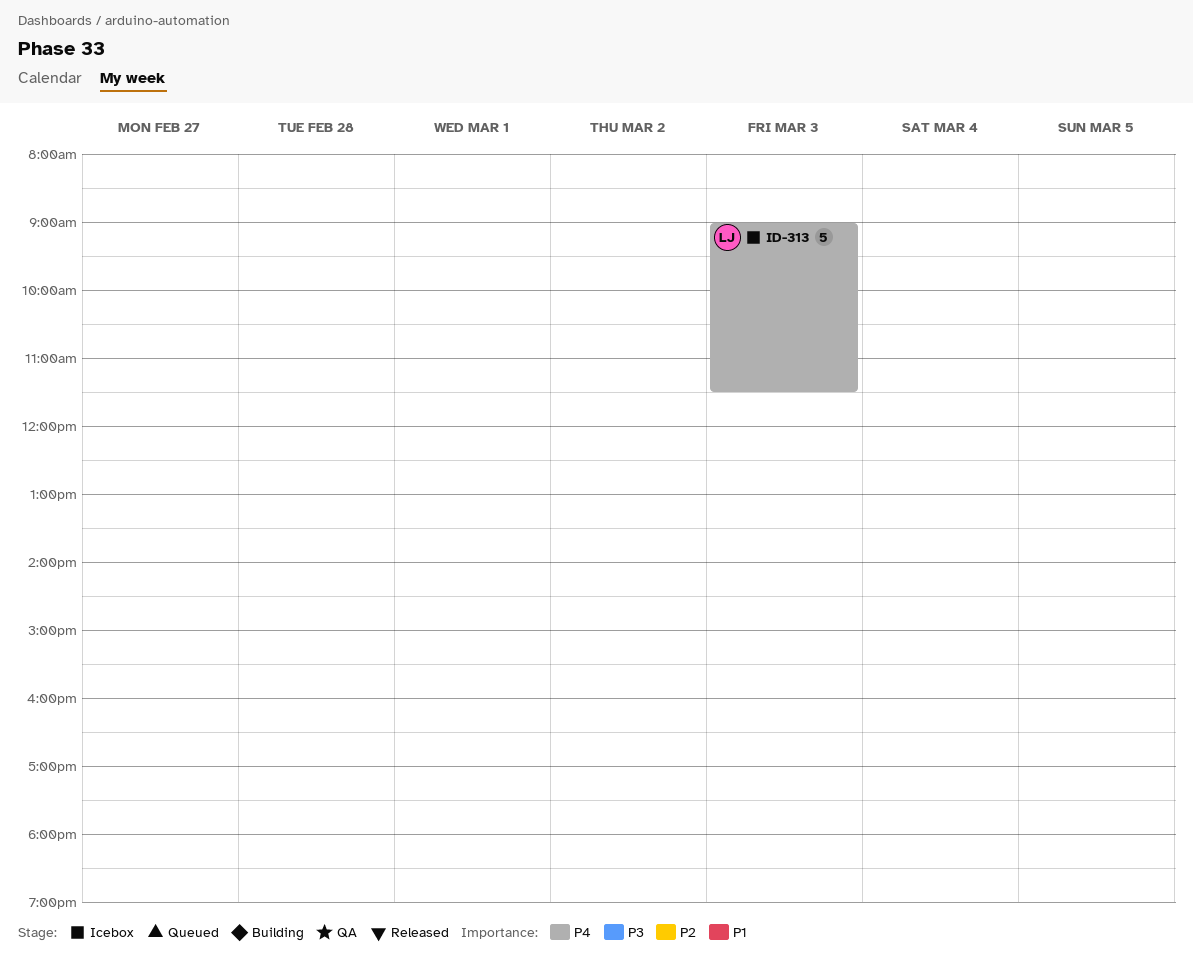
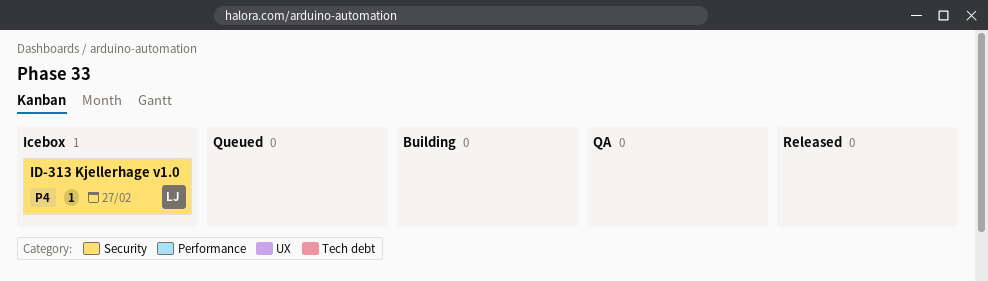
ID-313, estimate: 5 -> 1
ID-313, day: Mar 3 -> Feb 27

